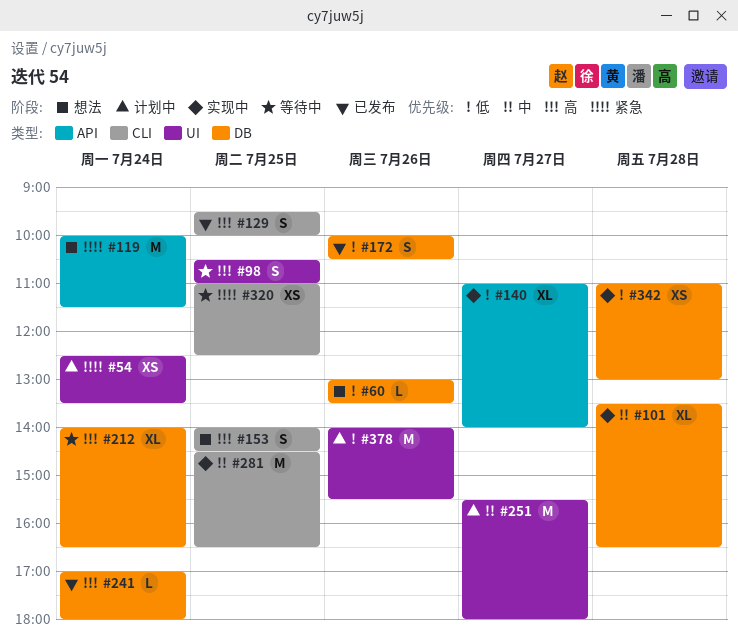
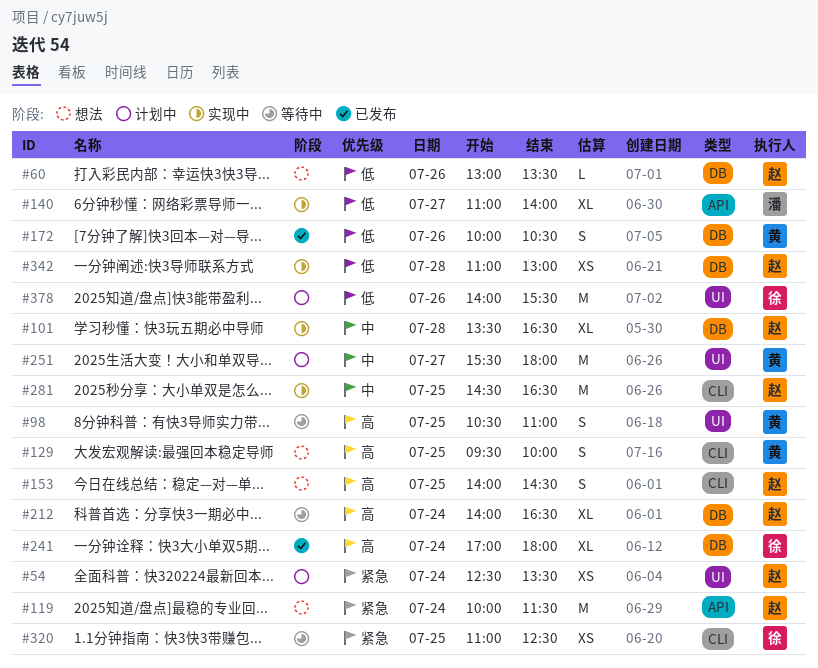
#129, status: 已发布 -> 想法
#241, estimate: L -> XL

